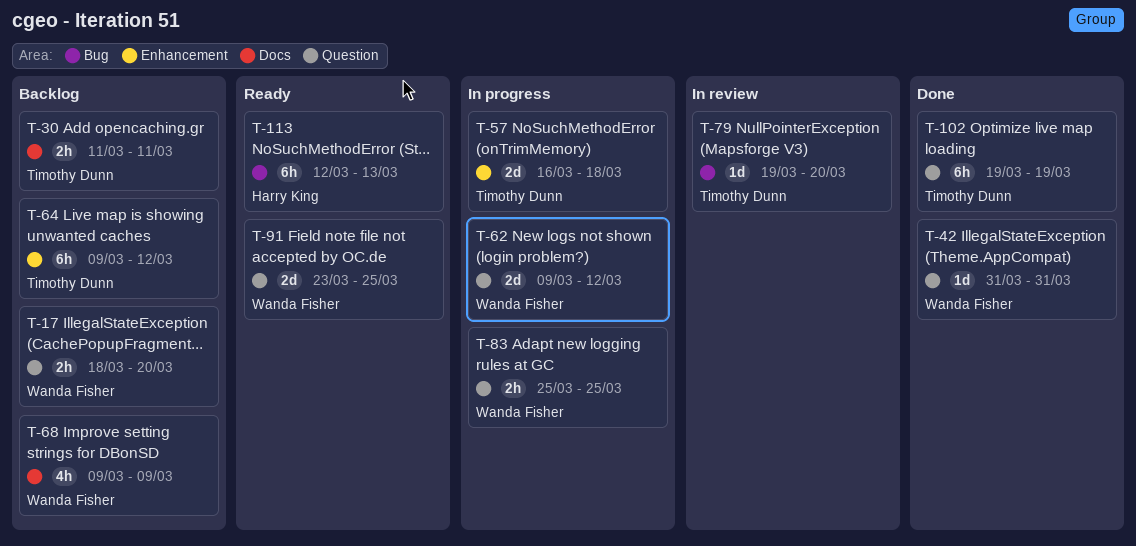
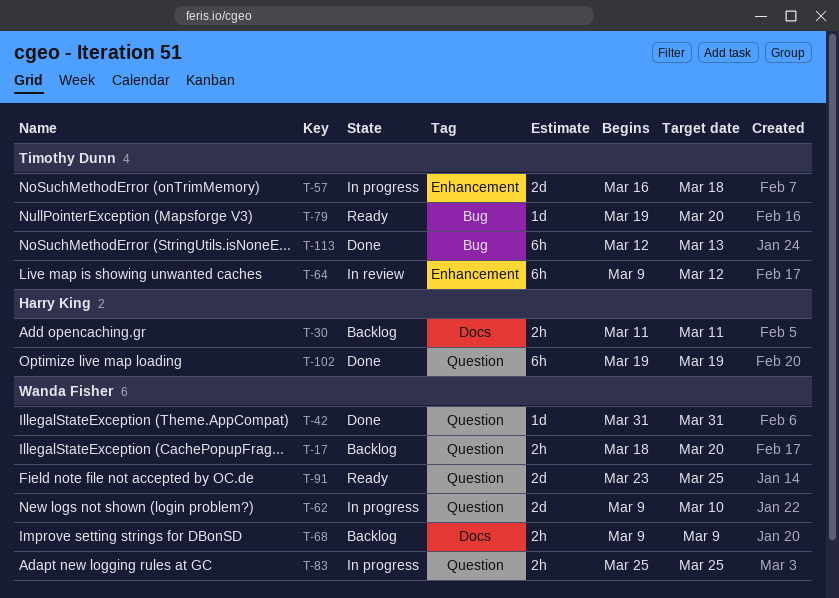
T-30, owner: Timothy Dunn -> Harry King
T-62, due: Mar 12 -> Mar 10
T-64, status: Backlog -> In review
T-68, estimate: 4h -> 2h
T-79, status: In review -> Ready
T-102, owner: Timothy Dunn -> Harry King
T-113, status: Ready -> Done
T-113, owner: Harry King -> Timothy Dunn

